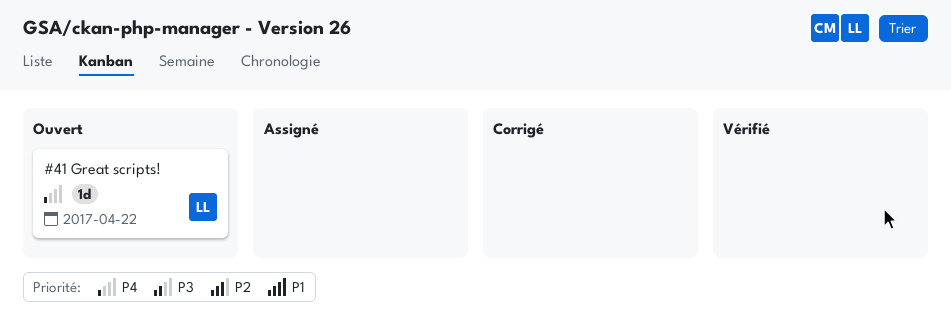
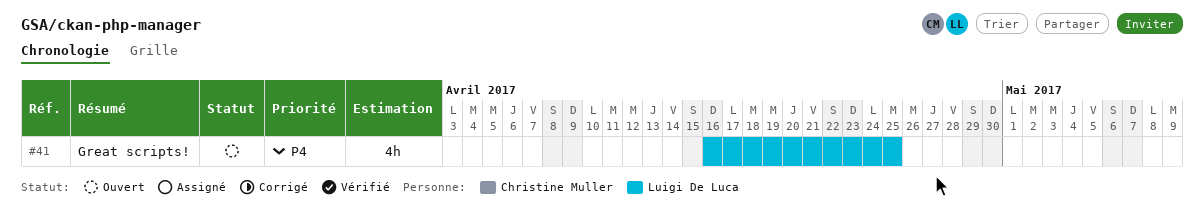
#41, estimate: 1d -> 4h
#41, due: Apr 22 -> Apr 25

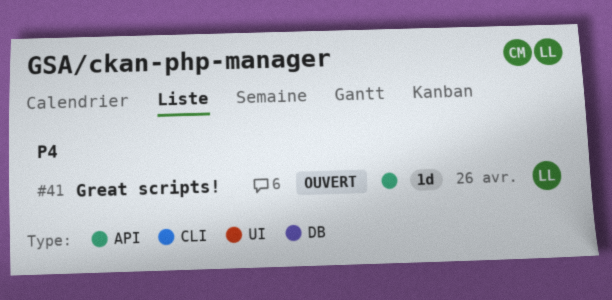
#41, estimate: 4h -> 1d
#41, due: Apr 25 -> Apr 26

